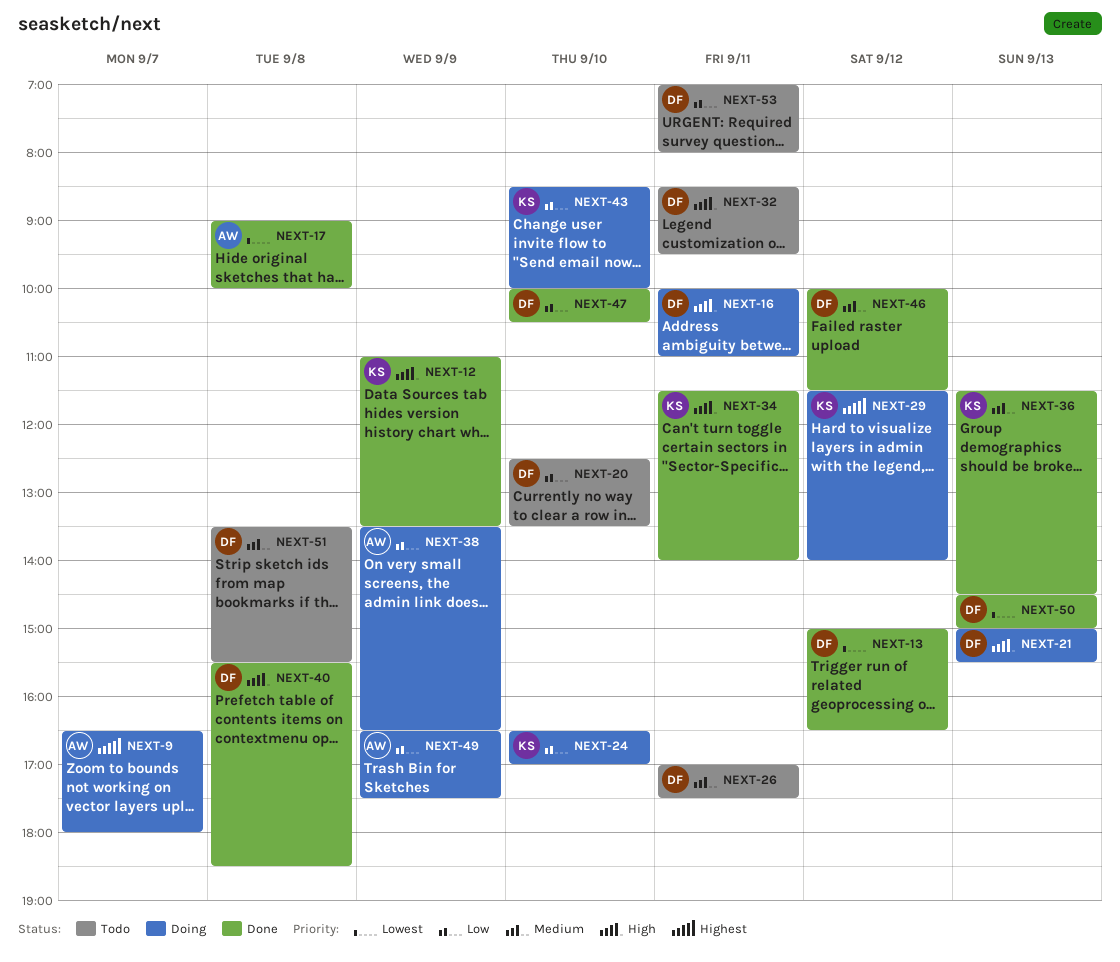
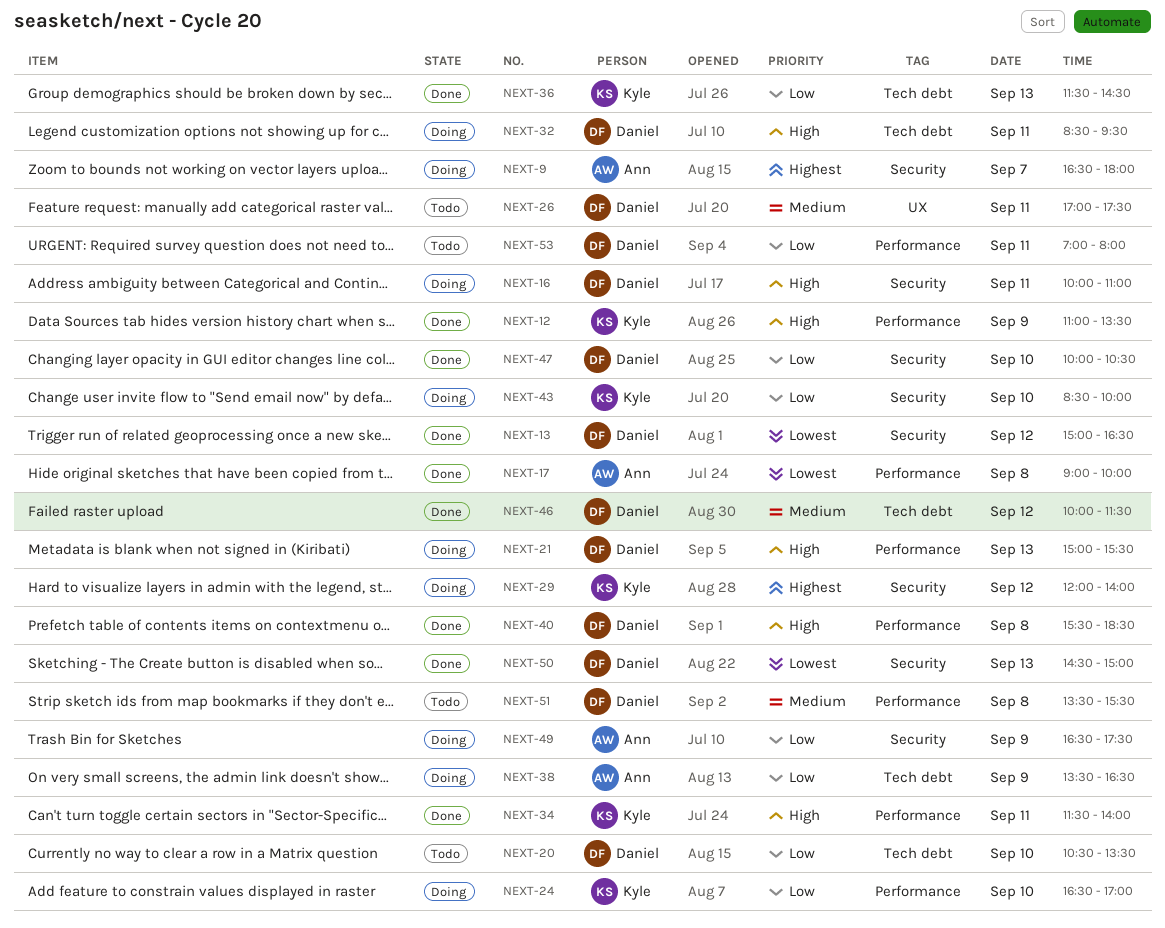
NEXT-20, begins: 12:30 -> 10:30
NEXT-29, begins: 11:30 -> 12:00
NEXT-32, status: Todo -> Doing
NEXT-36, priority: Medium -> Low

